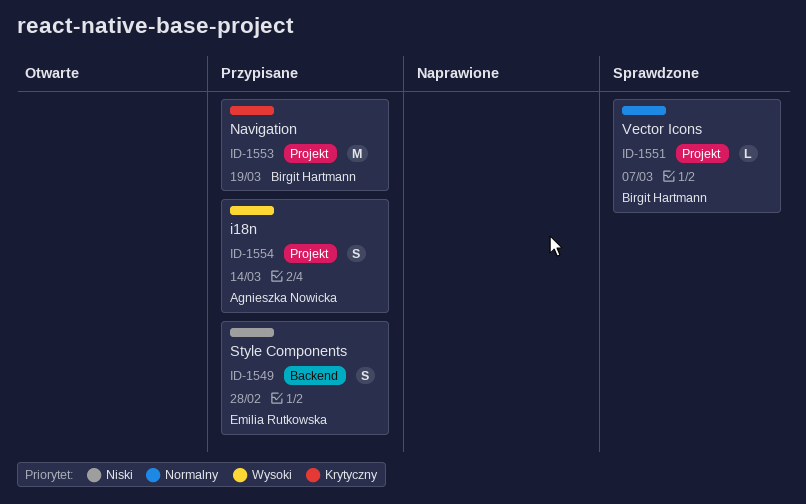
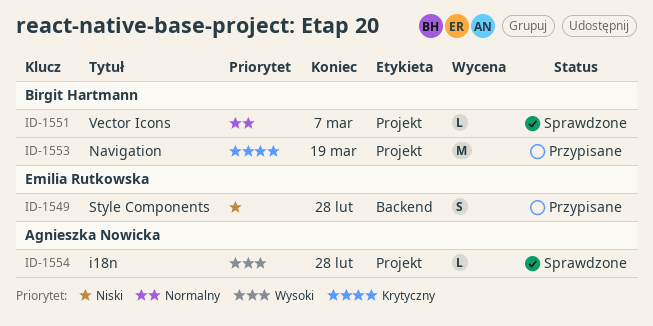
ID-1554, status: Przypisane -> Sprawdzone
ID-1554, estimate: S -> L
ID-1554, due: Mar 14 -> Feb 28

